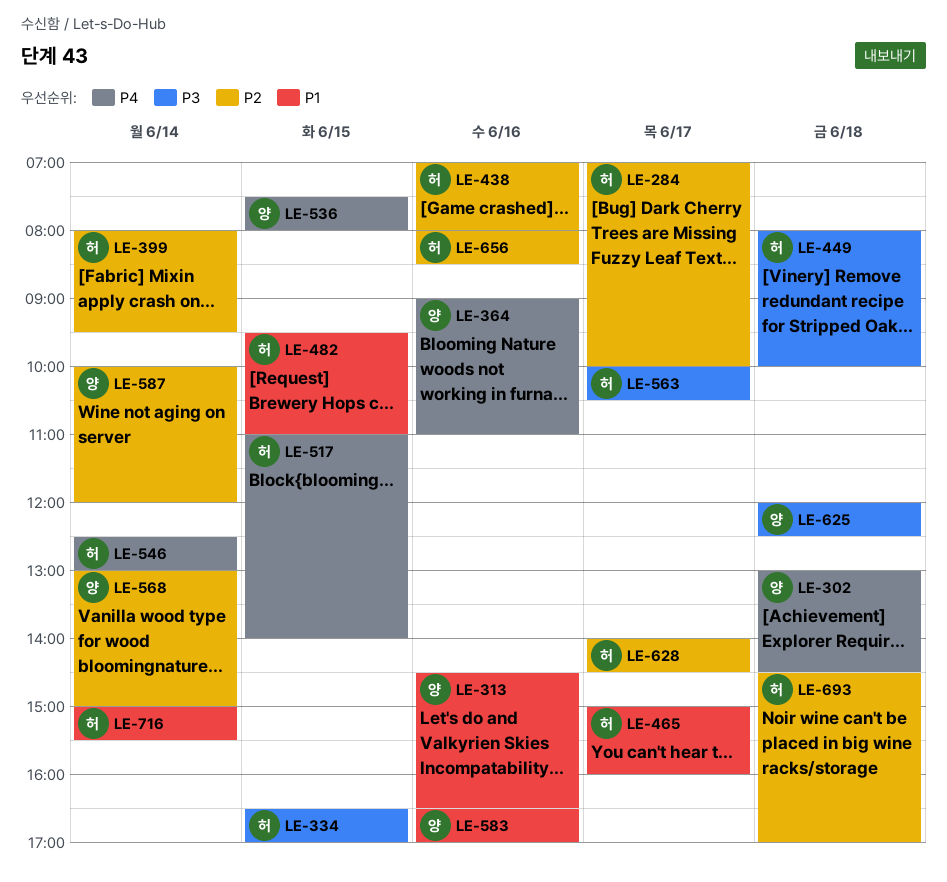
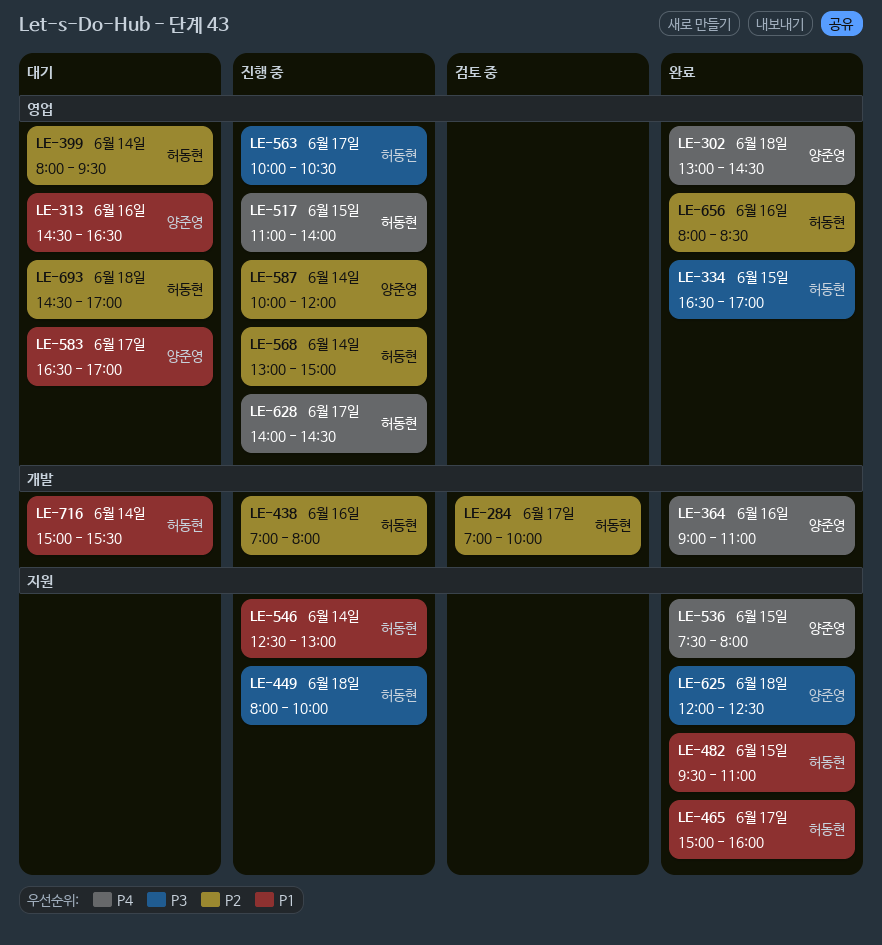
LE-546, priority: P4 -> P1
LE-568, owner: 양준영 -> 허동현
LE-583, day: Jun 16 -> Jun 17
LE-628, priority: P2 -> P4

